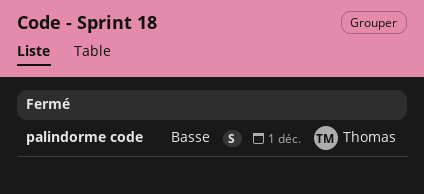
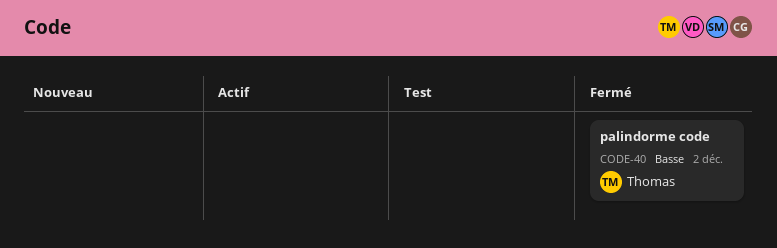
palindorme code, due: Dec 1 -> Dec 2

